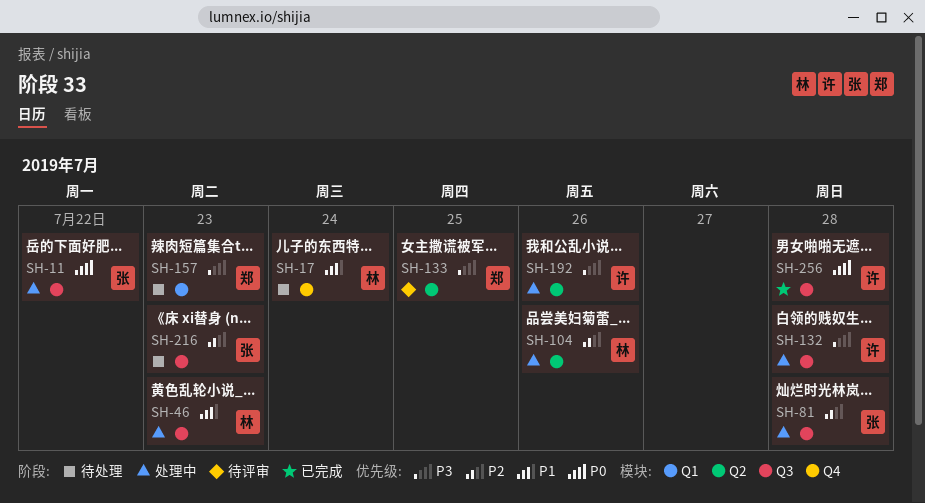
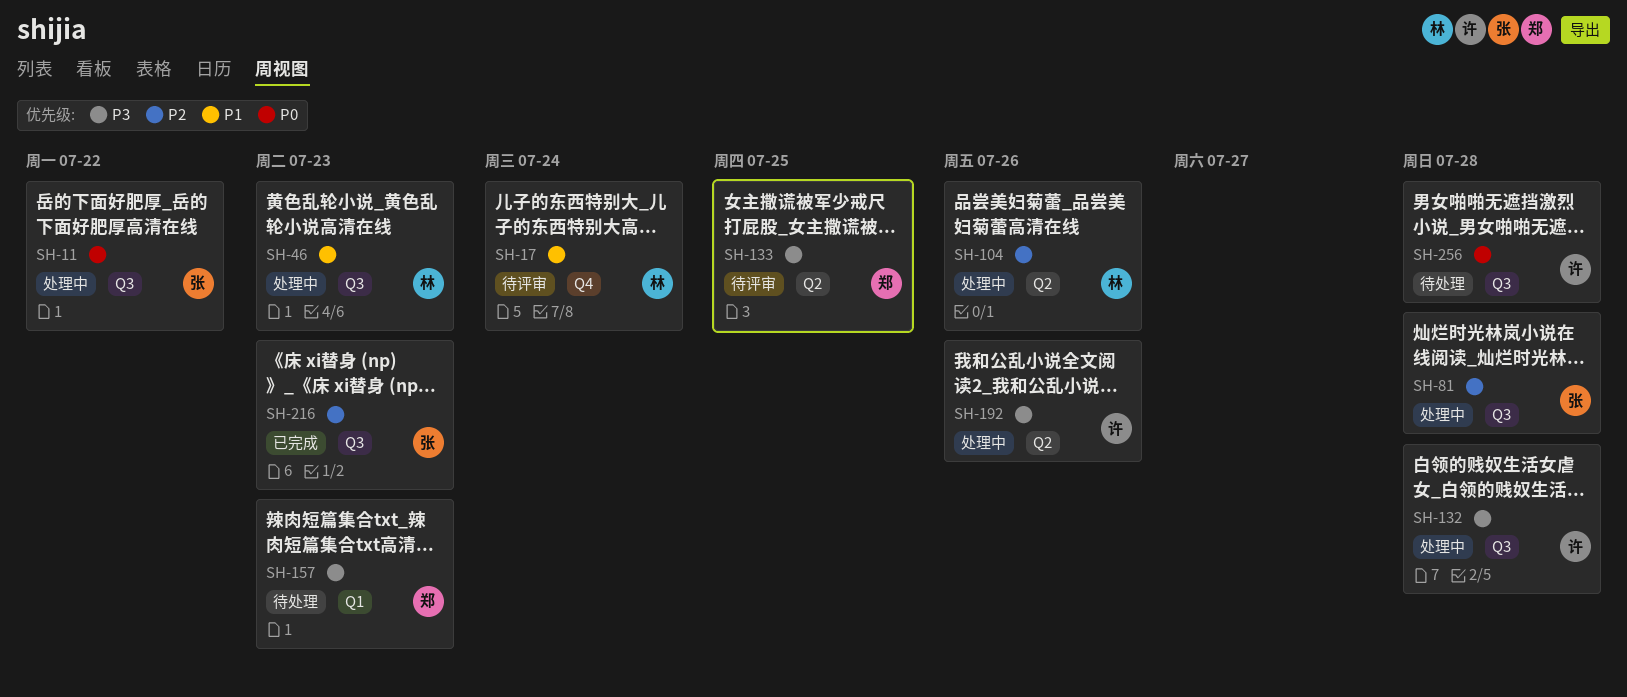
SH-17, status: 待处理 -> 待评审
SH-216, status: 待处理 -> 已完成
SH-256, status: 已完成 -> 待处理

